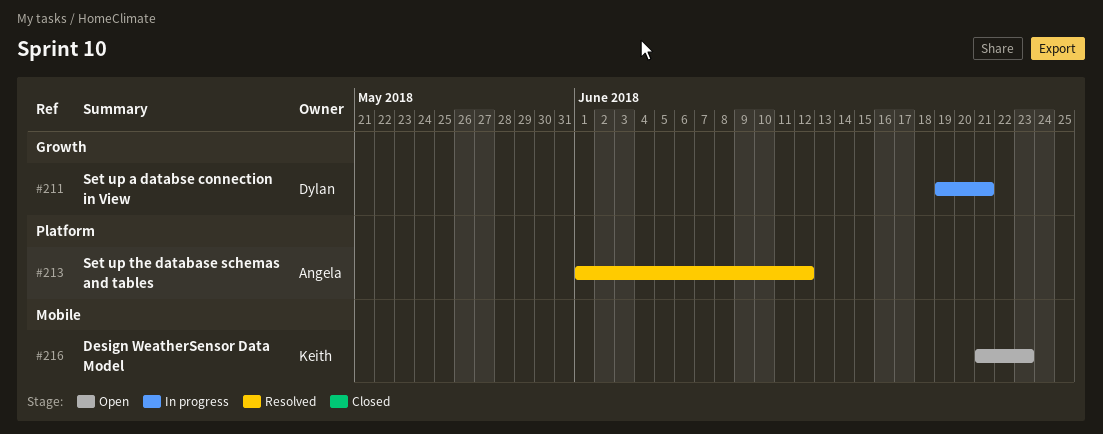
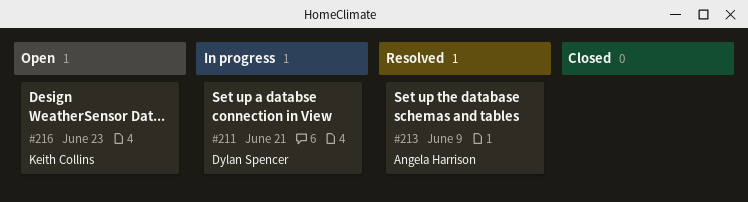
#213, due: Jun 12 -> Jun 9

